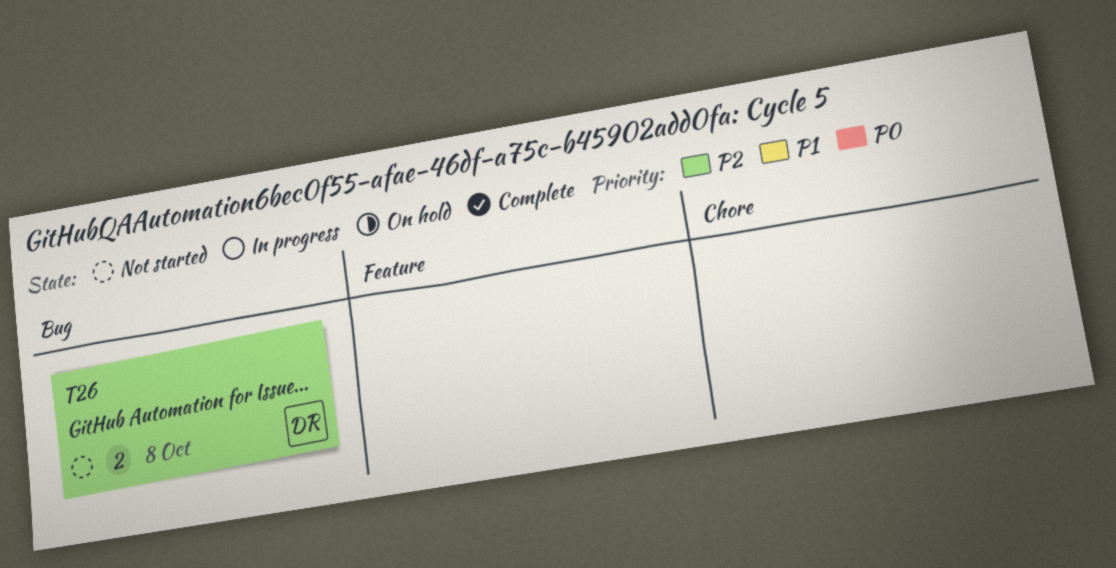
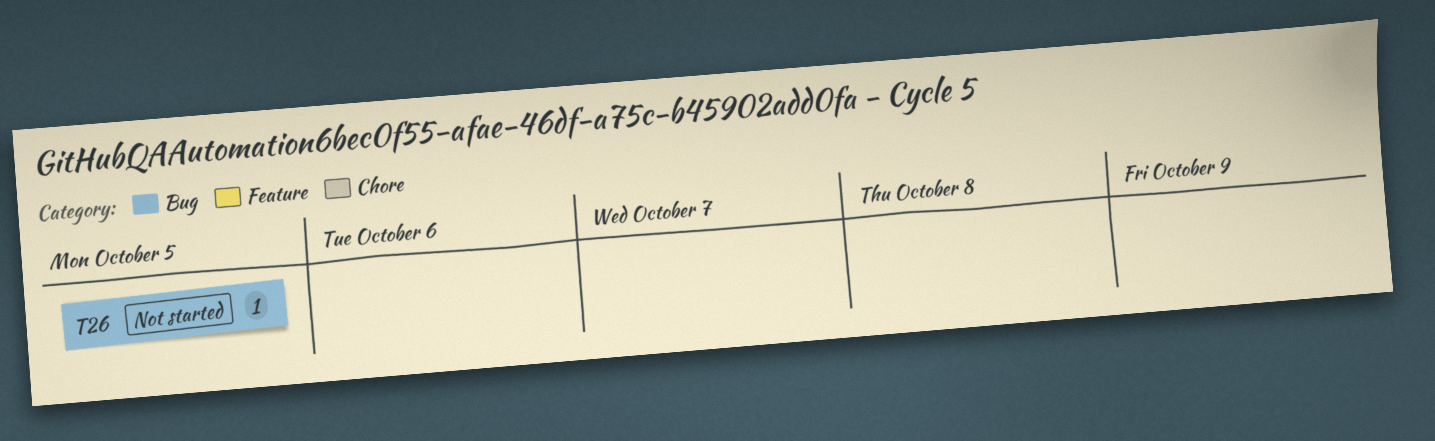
T26, estimate: 2 -> 1
T26, due: Oct 8 -> Oct 5

